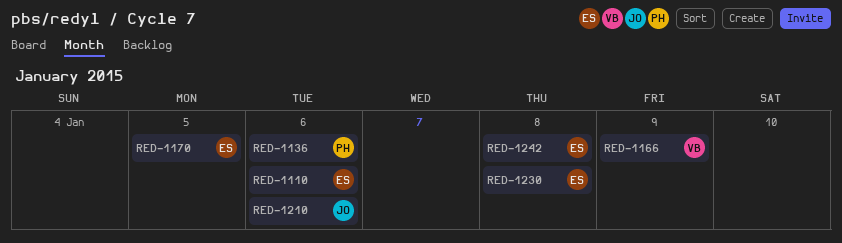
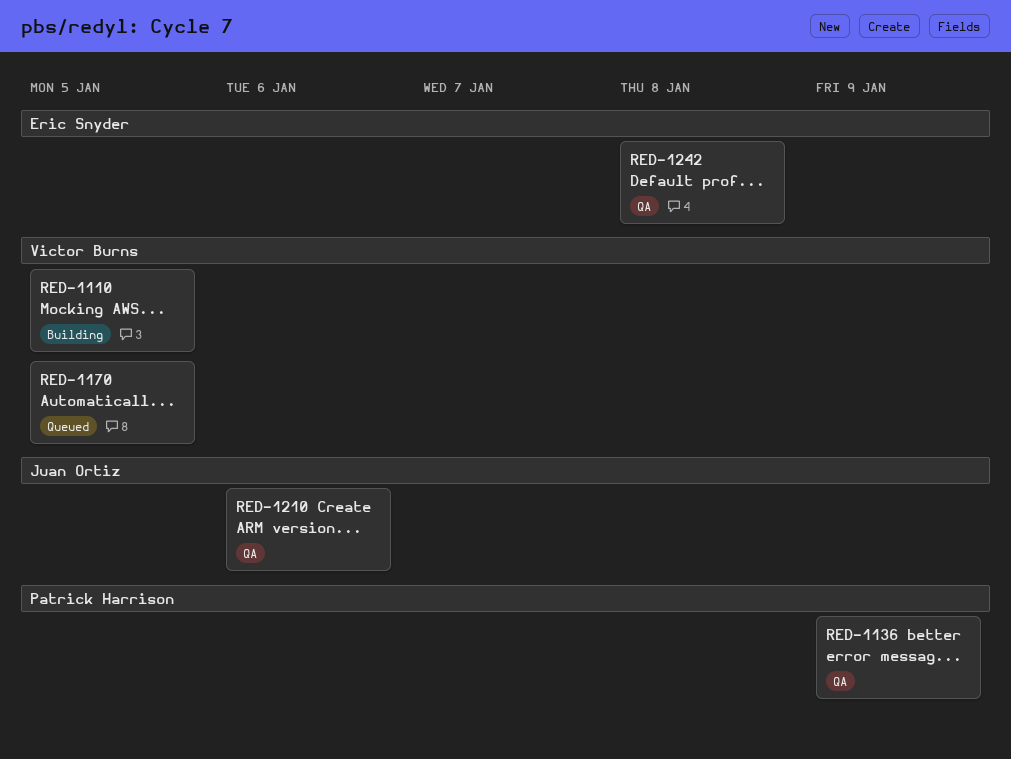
RED-1110, owner: Eric Snyder -> Victor Burns
RED-1110, due: Jan 6 -> Jan 5
RED-1136, due: Jan 6 -> Jan 9
RED-1166: present -> none
RED-1170, owner: Eric Snyder -> Victor Burns
RED-1230: present -> none

